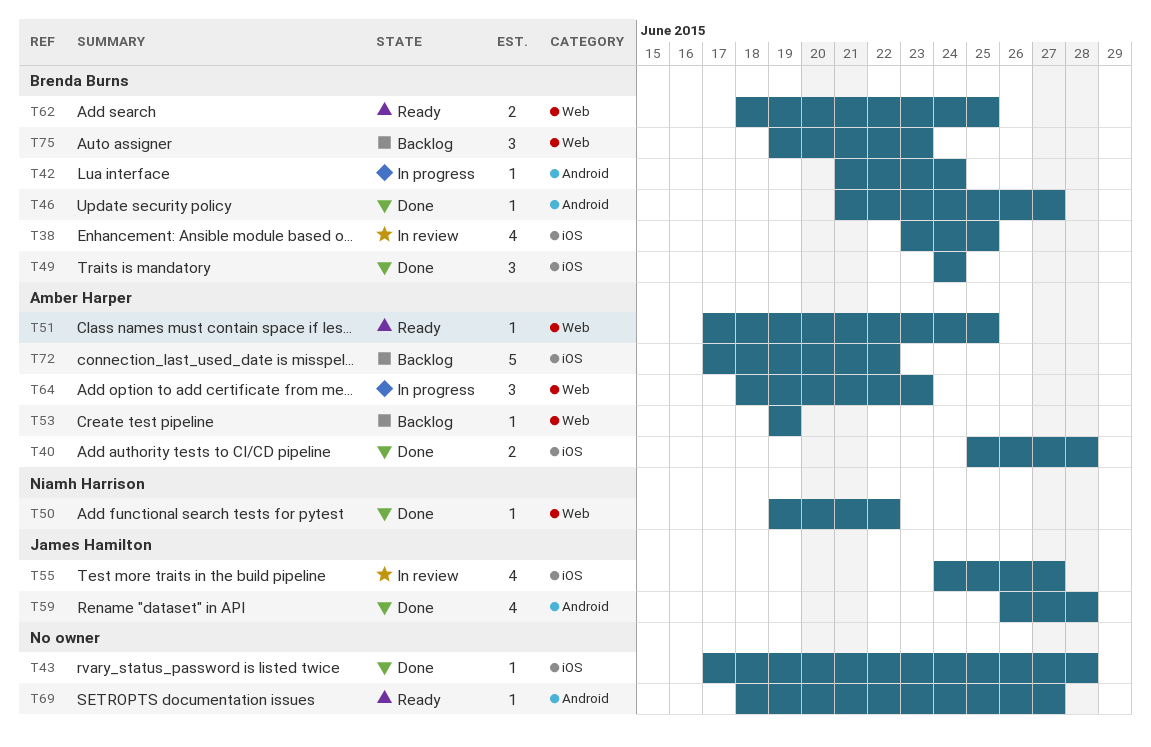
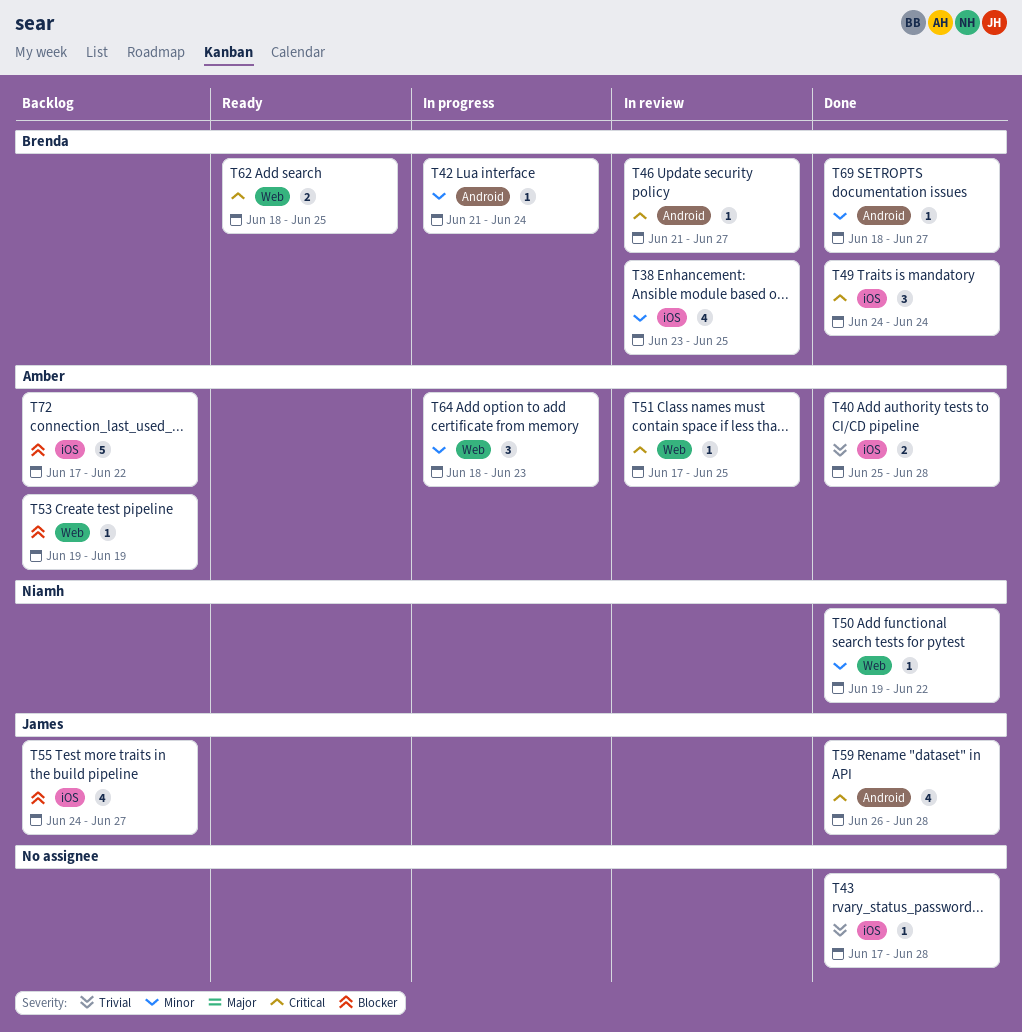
T46, status: Done -> In review
T51, status: Ready -> In review
T55, status: In review -> Backlog
T69, status: Ready -> Done
T69, owner: none -> Brenda Burns
T75: present -> none

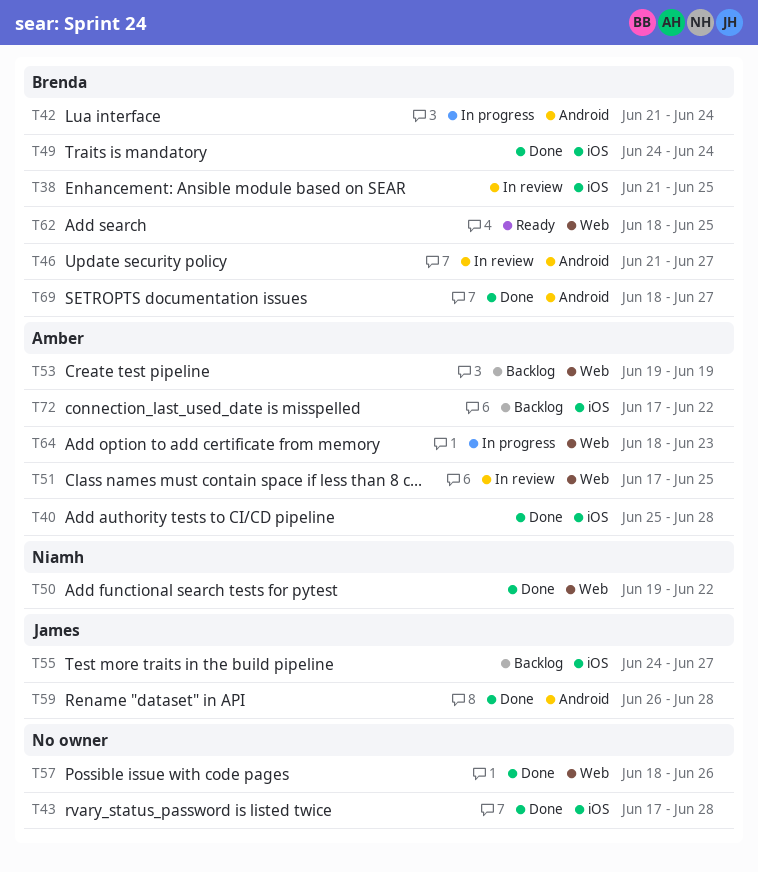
T38, start: Jun 23 -> Jun 21
T57: none -> present

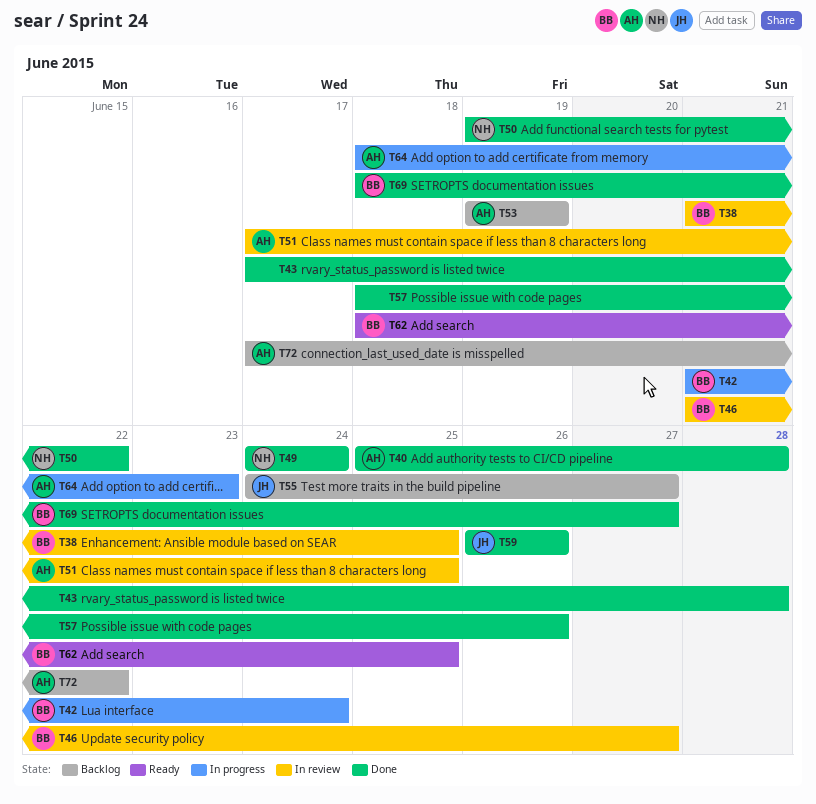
T49, owner: Brenda -> Niamh
T59, due: Jun 28 -> Jun 26

